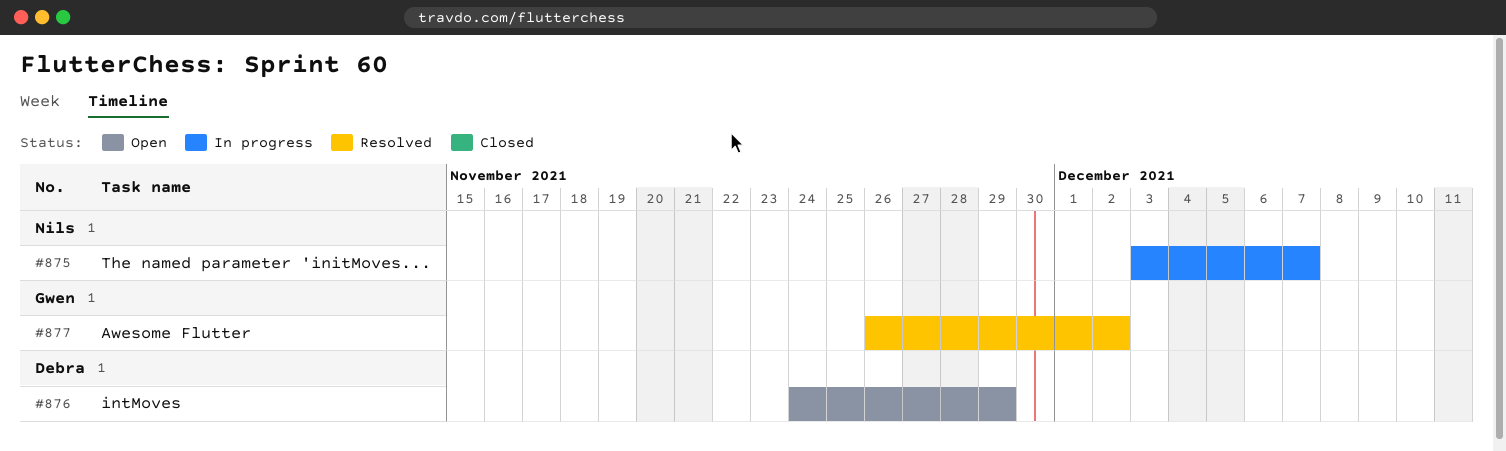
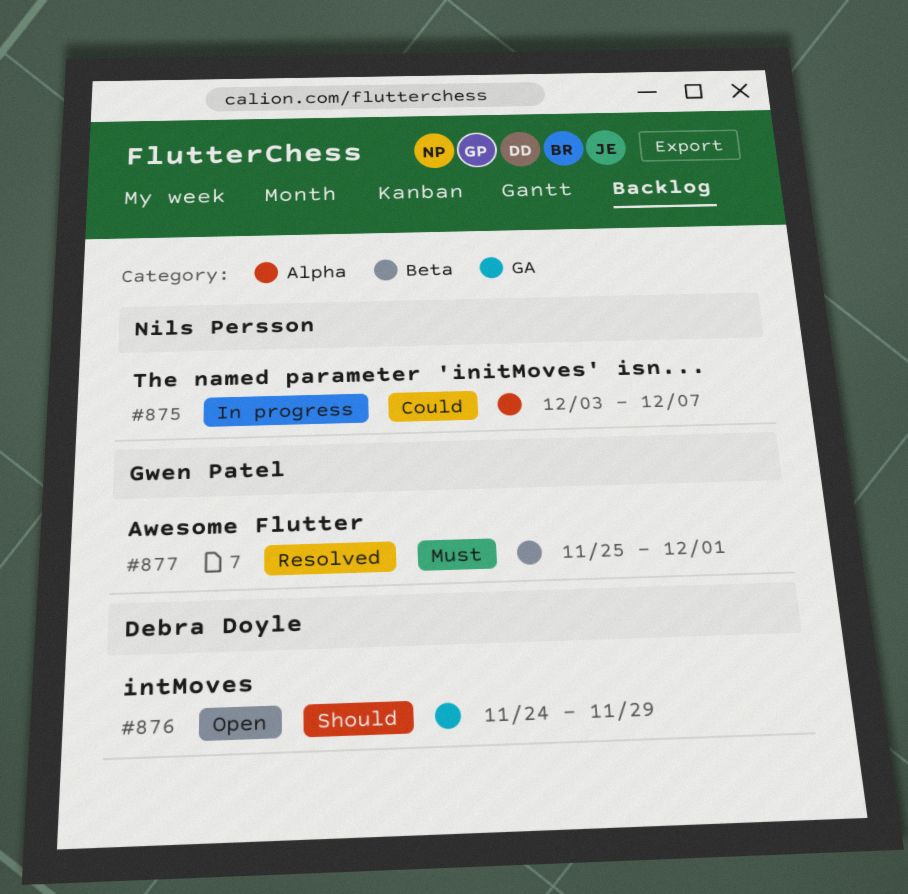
#877, start: Nov 26 -> Nov 25
#877, due: Dec 2 -> Dec 1

